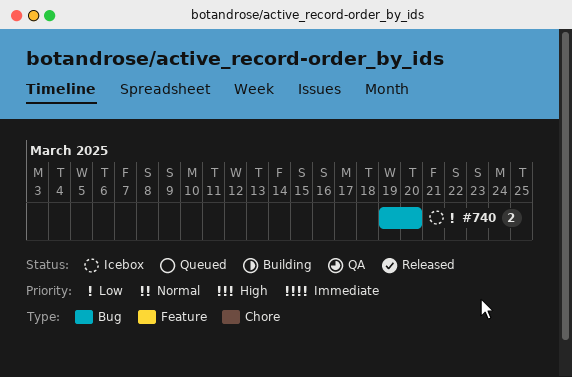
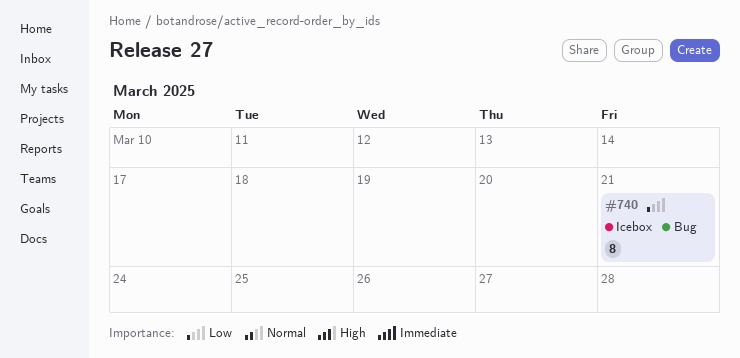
#740, estimate: 2 -> 8
#740, due: Mar 20 -> Mar 21

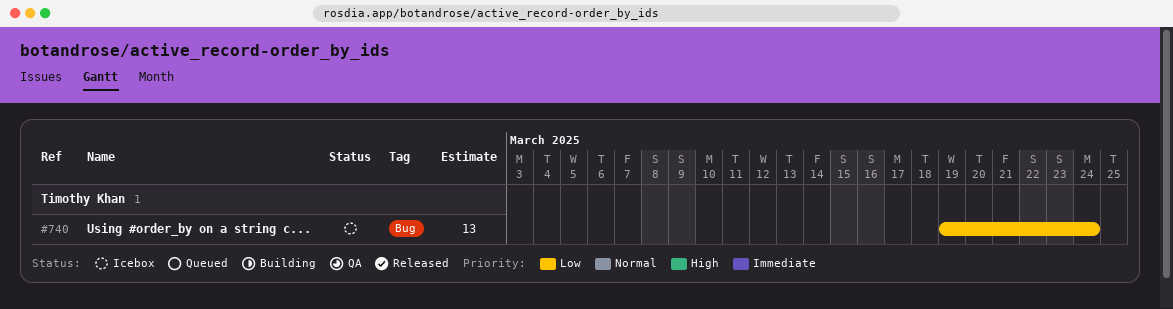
#740, estimate: 8 -> 13
#740, due: Mar 21 -> Mar 24

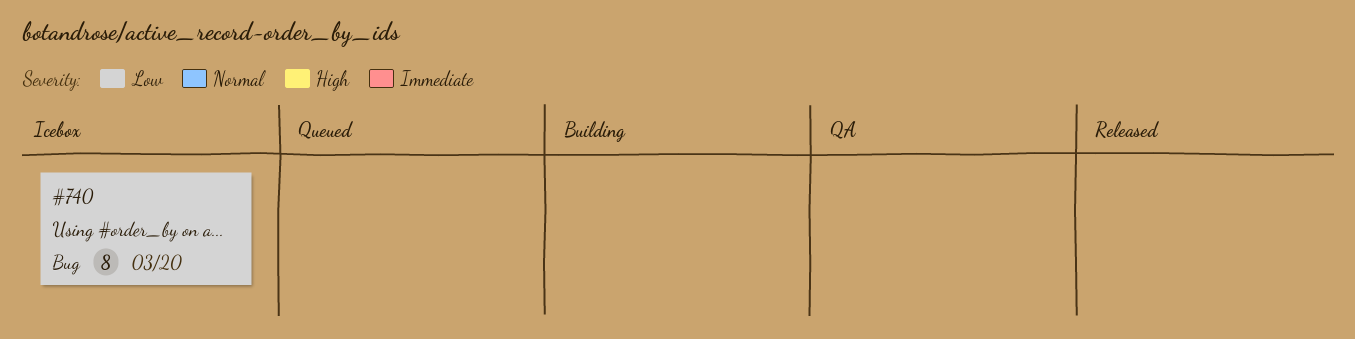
#740, estimate: 13 -> 8
#740, due: Mar 24 -> Mar 20

